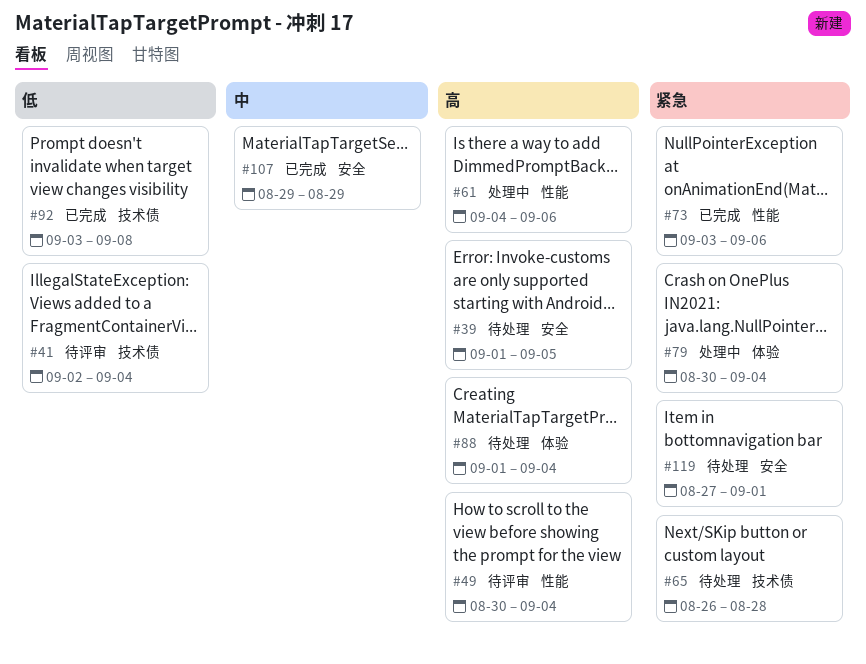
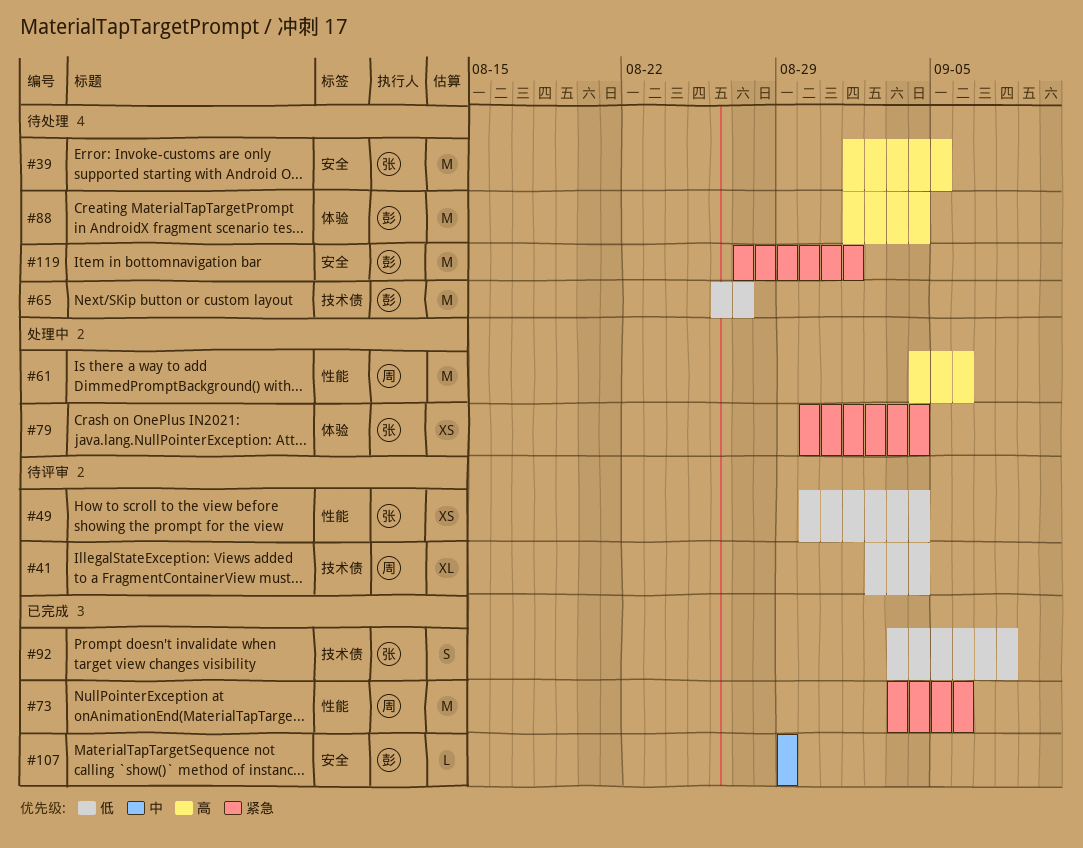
#49, priority: 高 -> 低
#65, priority: 紧急 -> 低
#65, due: Aug 28 -> Aug 27

